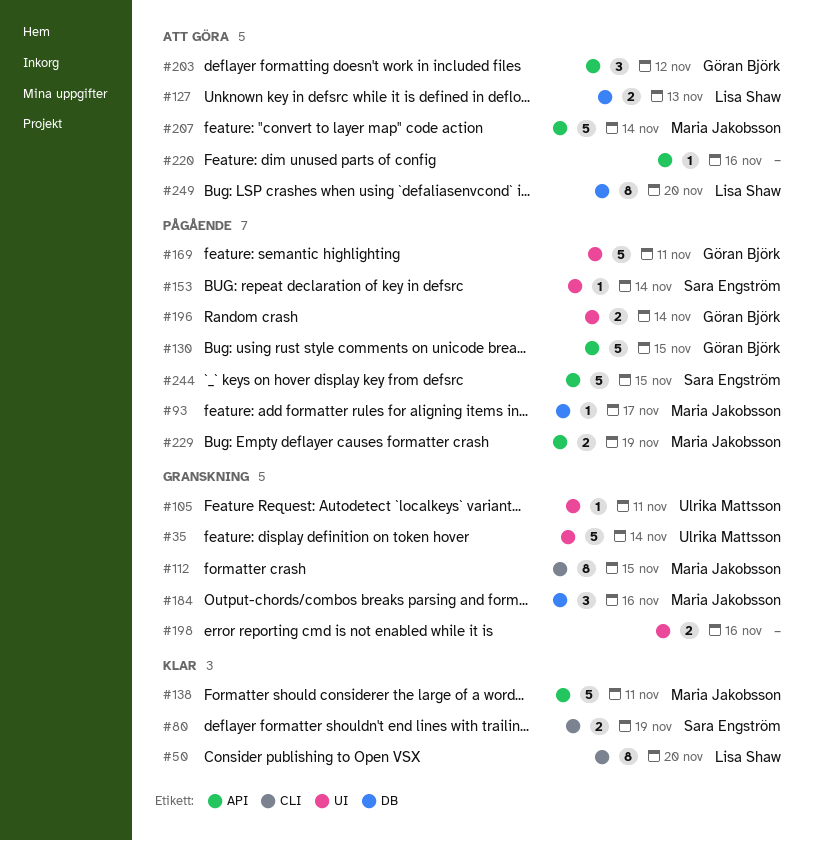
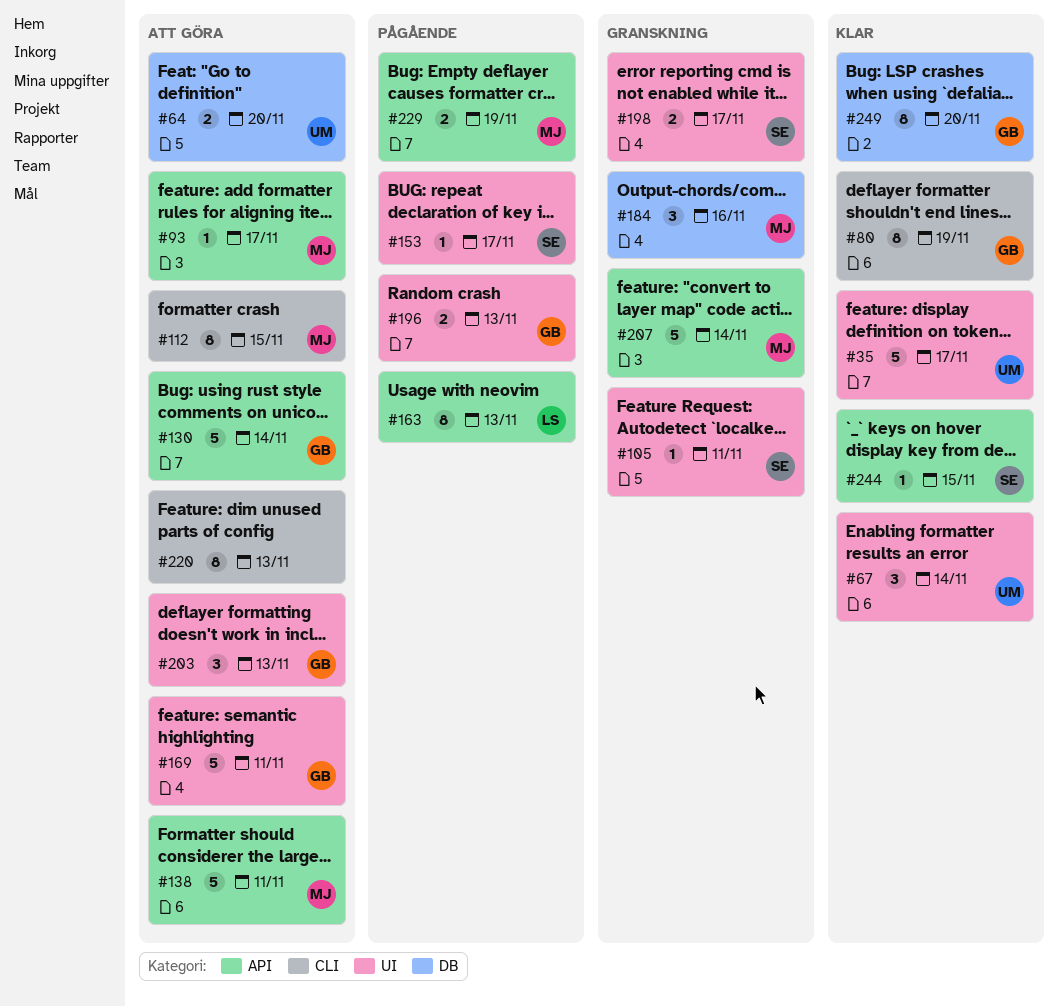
#35, status: Granskning -> Klar
#35, due: Nov 14 -> Nov 17
#50: present -> none
#64: none -> present
#67: none -> present
#80, owner: Sara Engström -> Göran Björk
#80, estimate: 2 -> 8
#93, status: Pågående -> Att göra
#93, label: DB -> API
#105, owner: Ulrika Mattsson -> Sara Engström
#112, status: Granskning -> Att göra
#127: present -> none
#130, status: Pågående -> Att göra
#130, due: Nov 15 -> Nov 14
#138, status: Klar -> Att göra
#153, due: Nov 14 -> Nov 17
#163: none -> present
#169, status: Pågående -> Att göra
#196, due: Nov 14 -> Nov 13
#198, owner: none -> Sara Engström
#198, due: Nov 16 -> Nov 17
#203, label: API -> UI
#203, due: Nov 12 -> Nov 13
#207, status: Att göra -> Granskning
#220, label: API -> CLI
#220, estimate: 1 -> 8
#220, due: Nov 16 -> Nov 13
#244, status: Pågående -> Klar
#244, estimate: 5 -> 1
#249, status: Att göra -> Klar
#249, owner: Lisa Shaw -> Göran Björk

